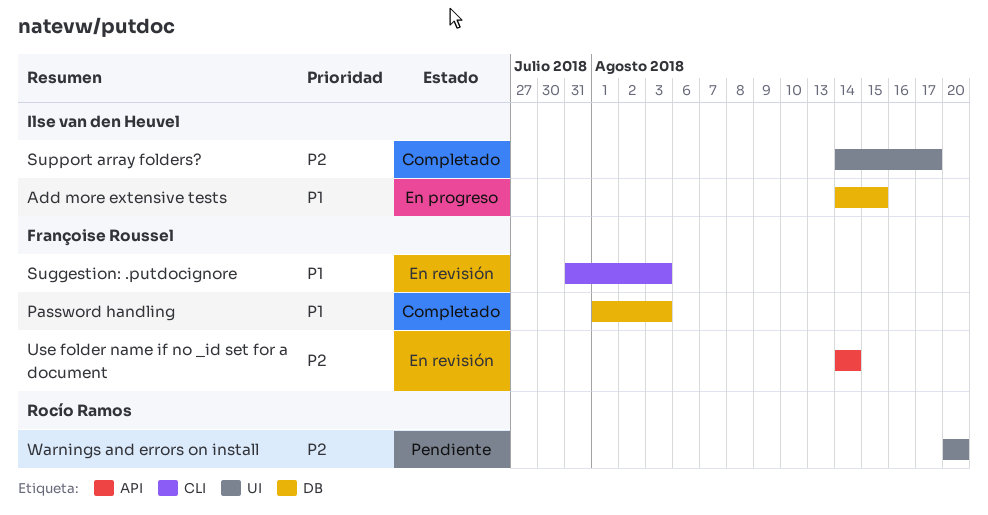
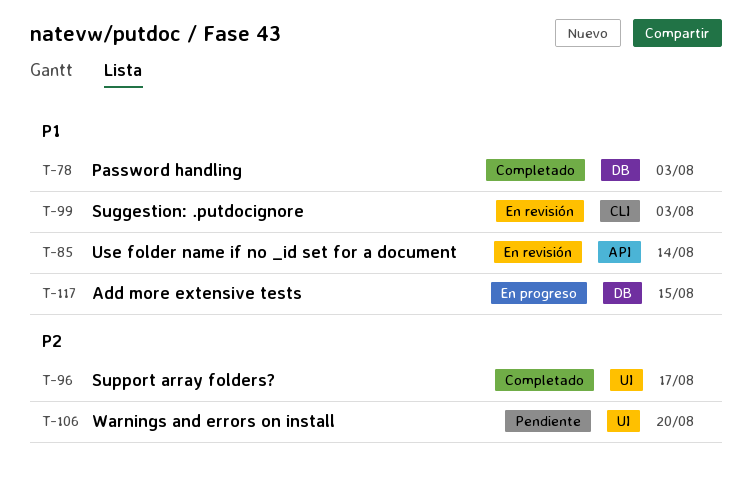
Use folder name if no _id set for a document, priority: P2 -> P1

